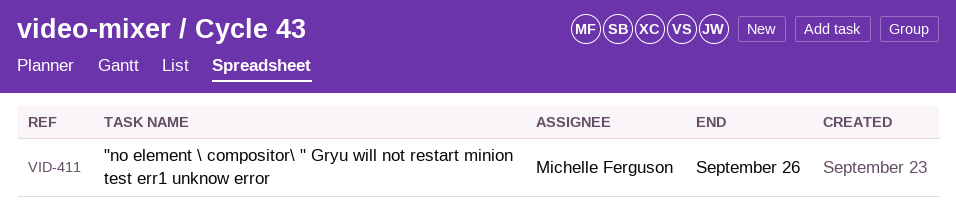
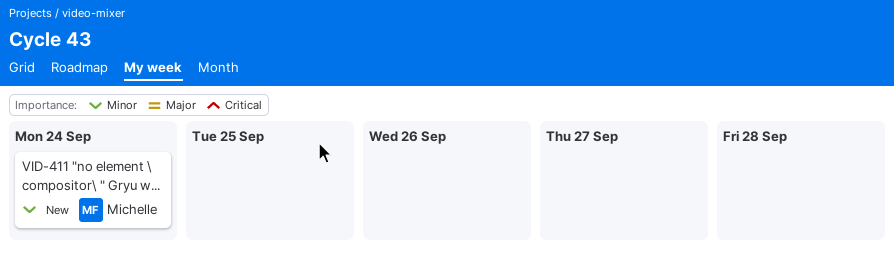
VID-411, due: Sep 26 -> Sep 24

